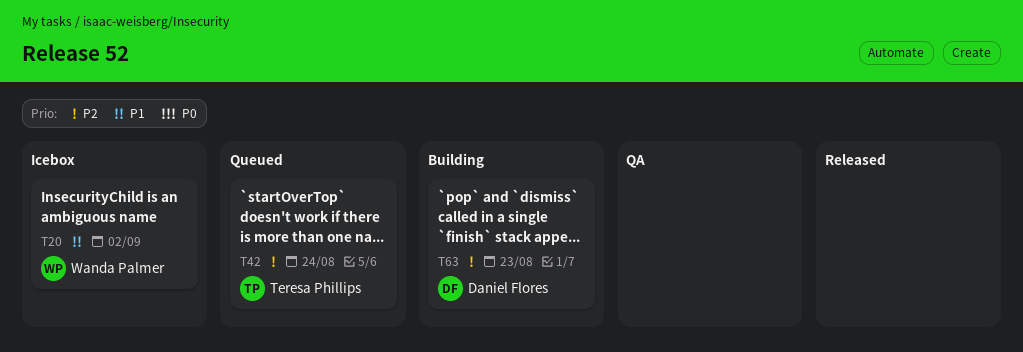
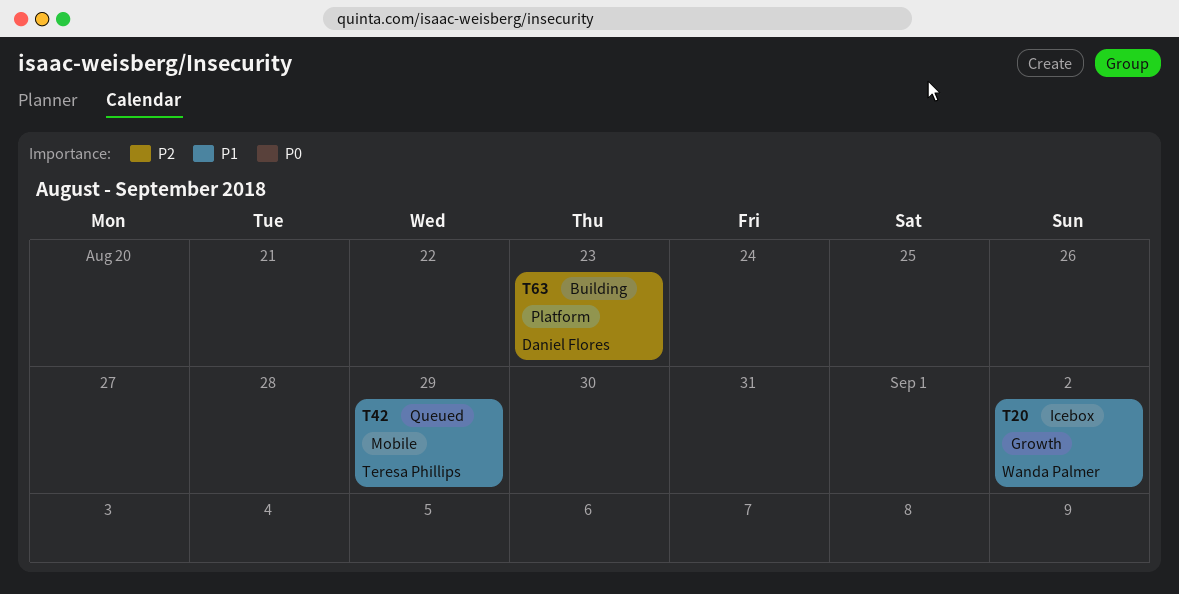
T42, priority: P2 -> P1
T42, due: Aug 24 -> Aug 29

